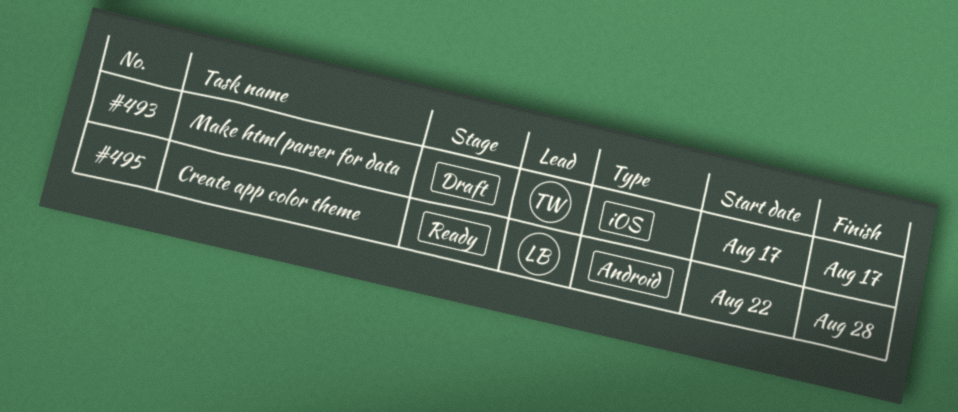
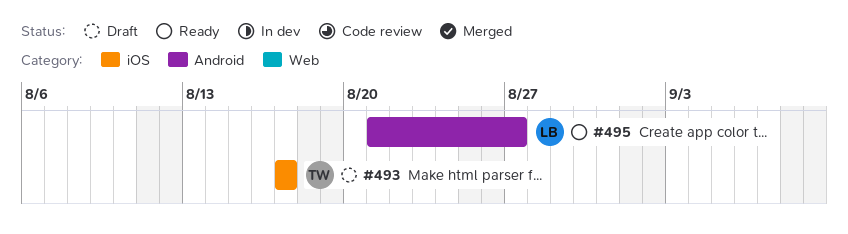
#495, start: Aug 22 -> Aug 21
#495, due: Aug 28 -> Aug 27

